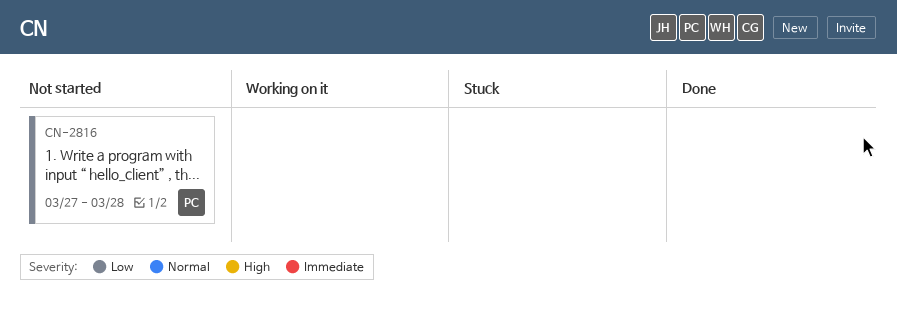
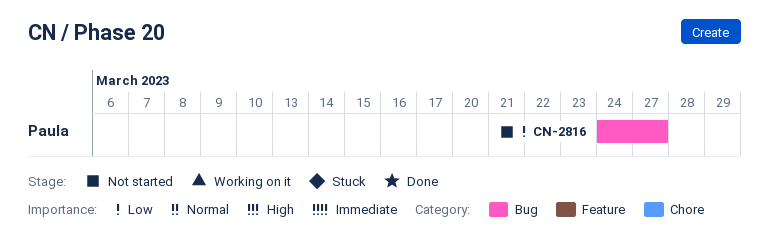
CN-2816, start: Mar 27 -> Mar 24
CN-2816, due: Mar 28 -> Mar 27

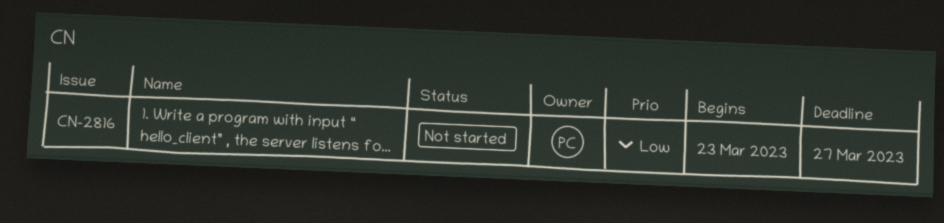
CN-2816, start: Mar 24 -> Mar 23

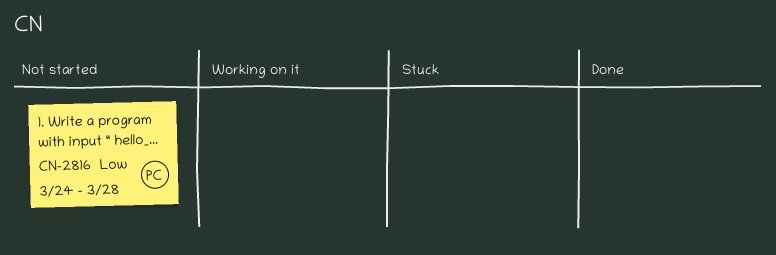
CN-2816, start: Mar 23 -> Mar 24
CN-2816, due: Mar 27 -> Mar 28

